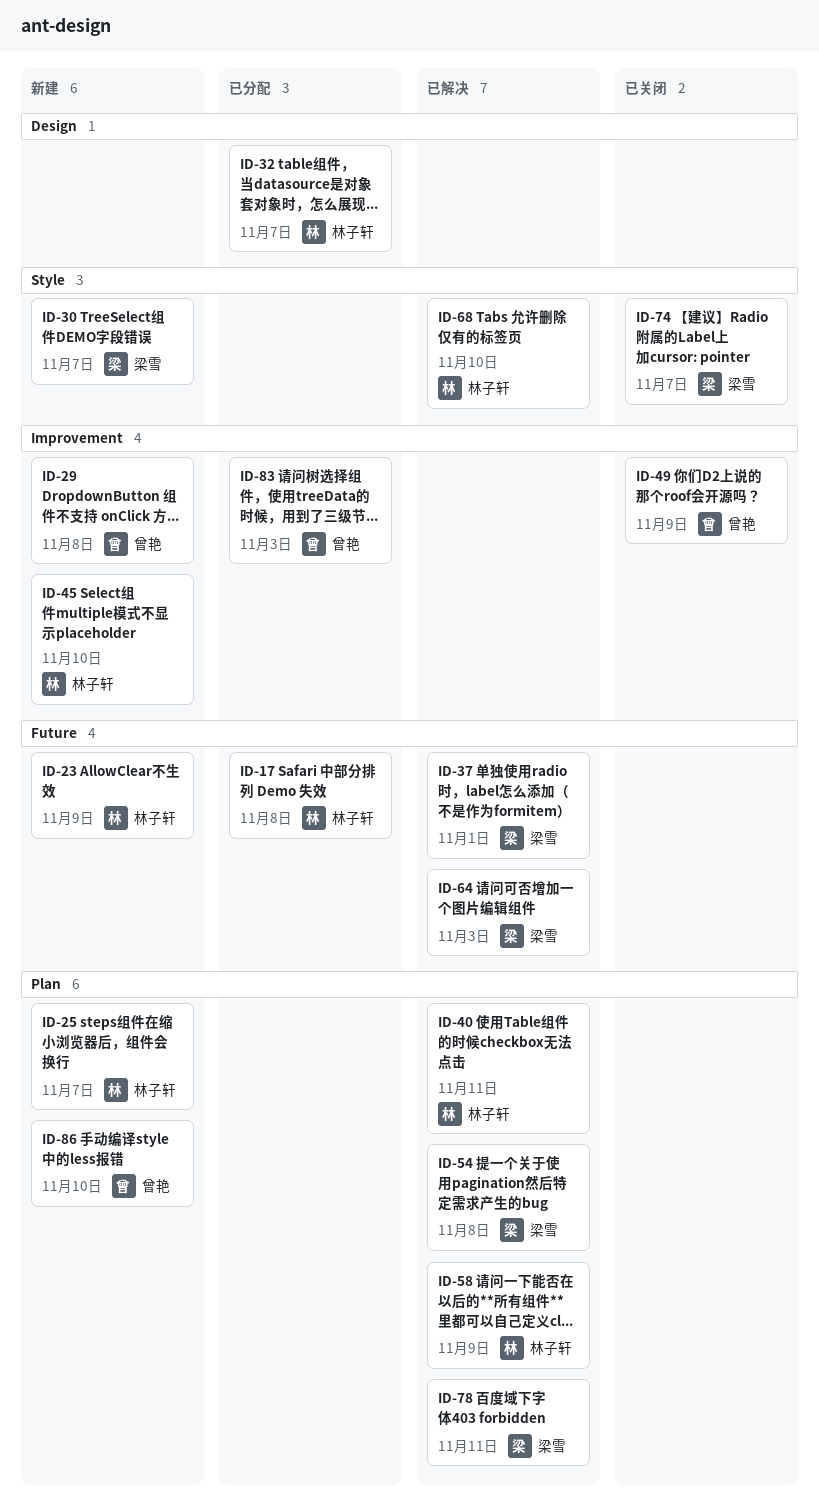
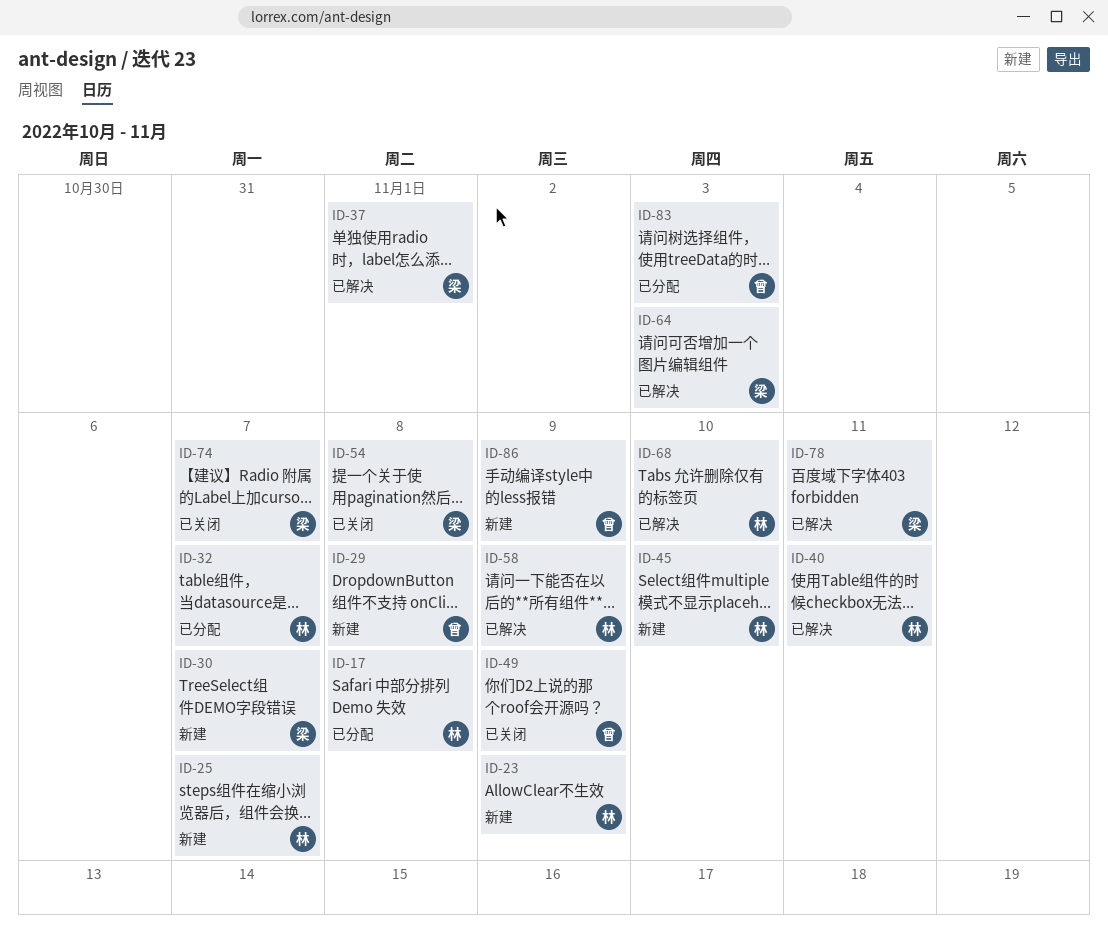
ID-54, status: 已解决 -> 已关闭
ID-86, due: Nov 10 -> Nov 9

